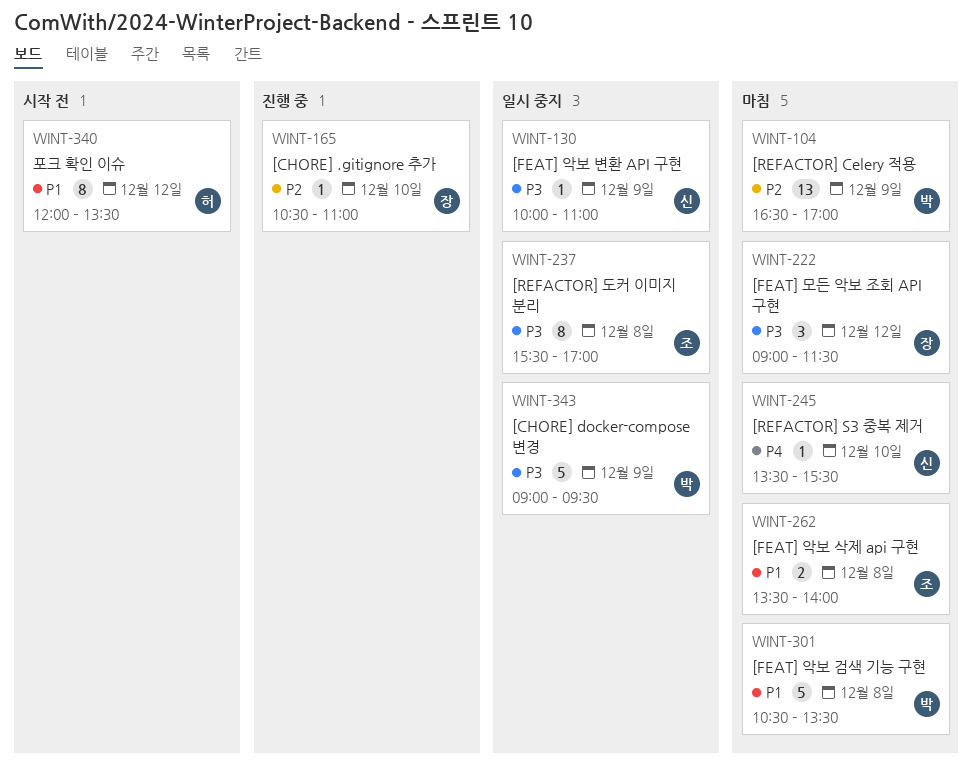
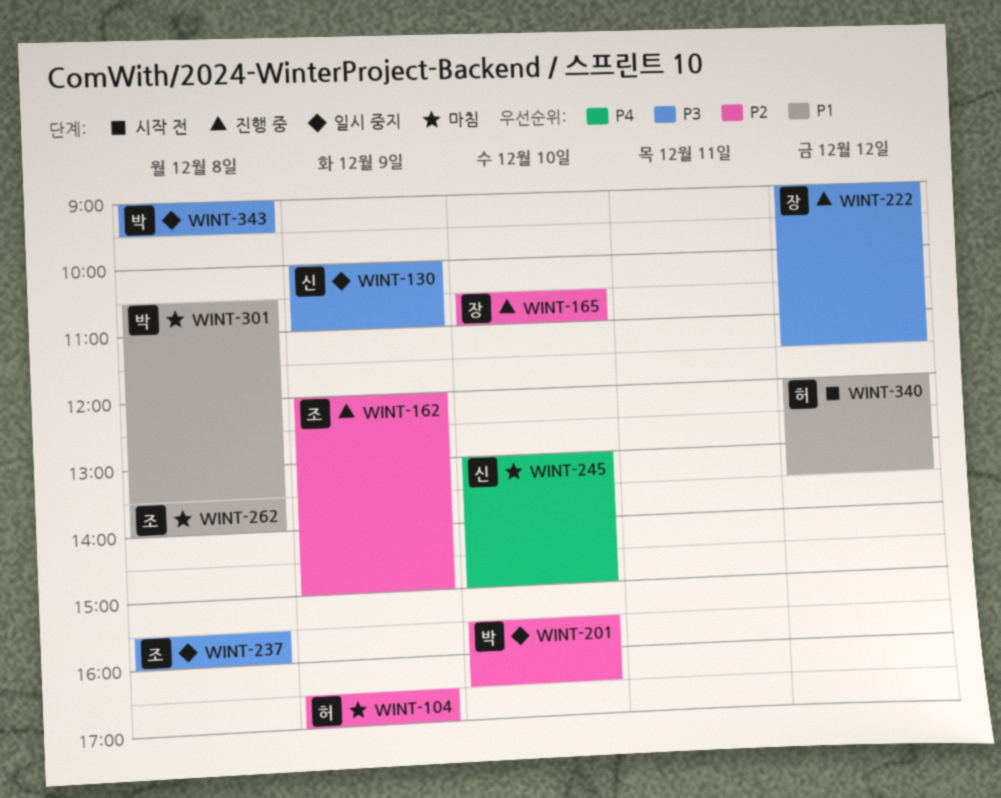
WINT-104, owner: 박 -> 허
WINT-162: none -> present
WINT-201: none -> present
WINT-222, status: 마침 -> 진행 중
WINT-237, ends: 17:00 -> 16:00
WINT-245, begins: 13:30 -> 13:00
WINT-245, ends: 15:30 -> 15:00
WINT-343, day: Dec 9 -> Dec 8

